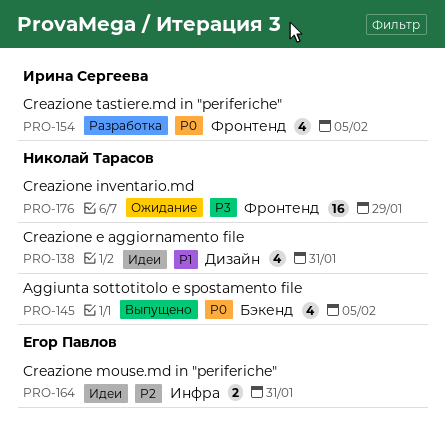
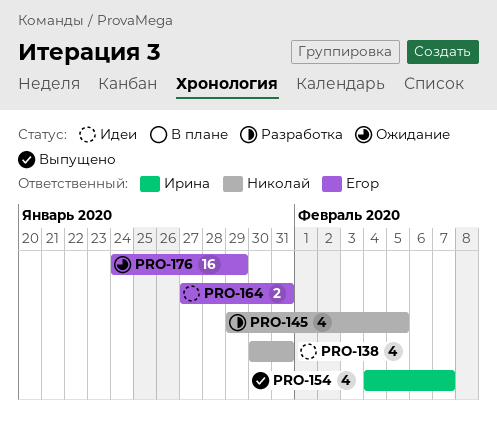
PRO-145, status: Выпущено -> Разработка
PRO-154, status: Разработка -> Выпущено
PRO-154, due: Feb 5 -> Feb 7
PRO-176, owner: Николай Тарасов -> Егор Павлов

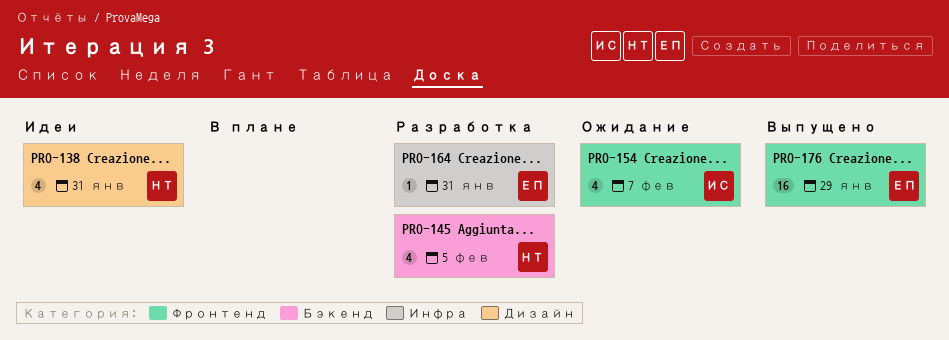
PRO-154, status: Выпущено -> Ожидание
PRO-164, status: Идеи -> Разработка
PRO-164, estimate: 2 -> 1
PRO-176, status: Ожидание -> Выпущено

